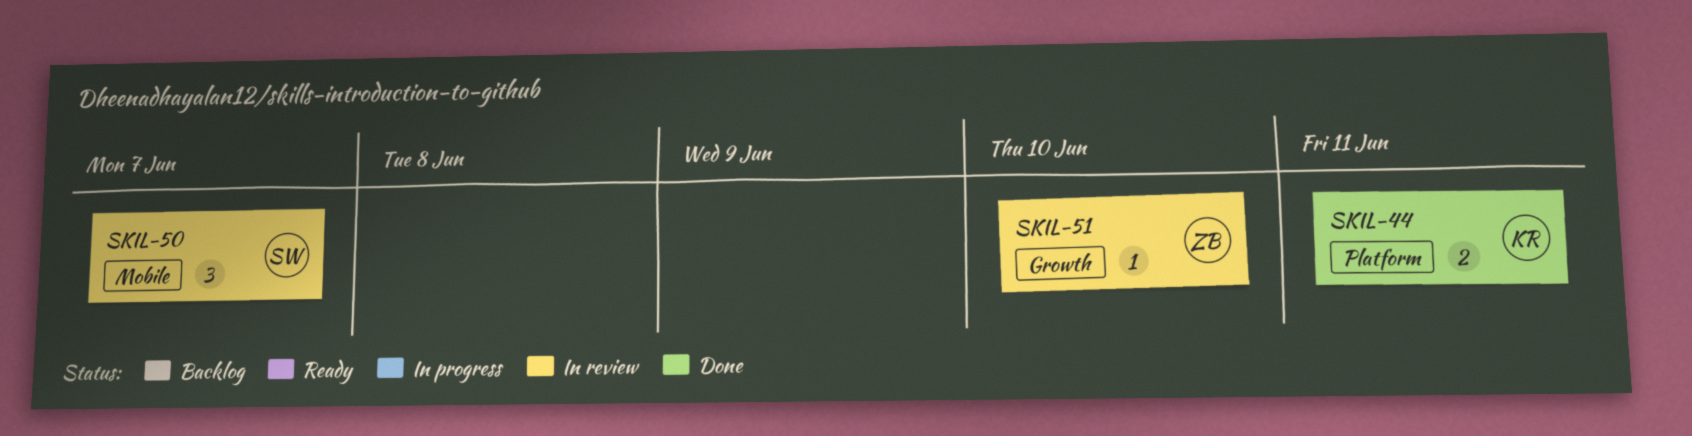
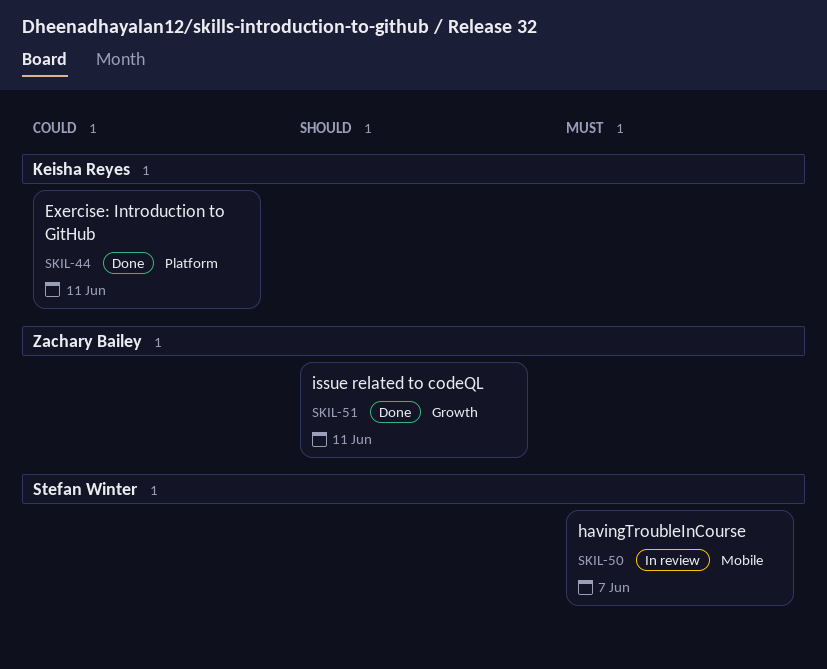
SKIL-51, status: In review -> Done
SKIL-51, due: Jun 10 -> Jun 11

